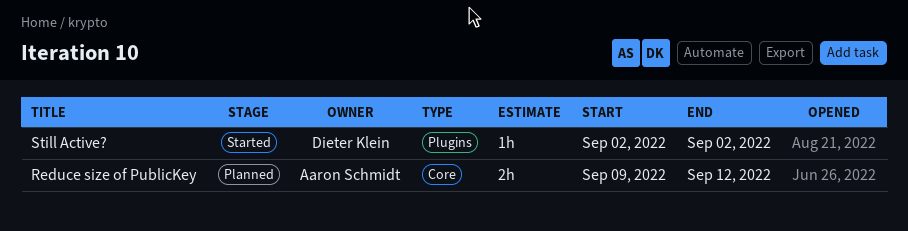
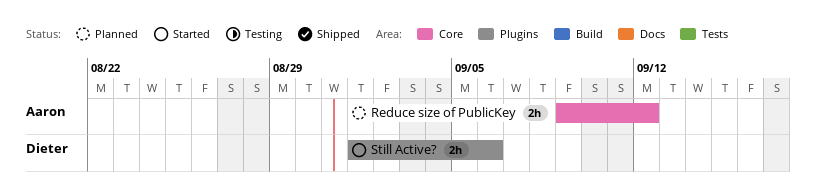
Still Active?, estimate: 1h -> 2h
Still Active?, start: Sep 2 -> Sep 1
Still Active?, due: Sep 2 -> Sep 6

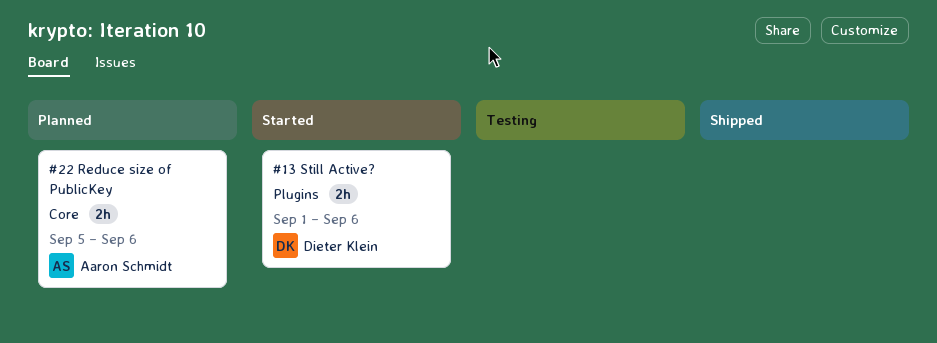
Reduce size of PublicKey, start: Sep 9 -> Sep 5
Reduce size of PublicKey, due: Sep 12 -> Sep 6

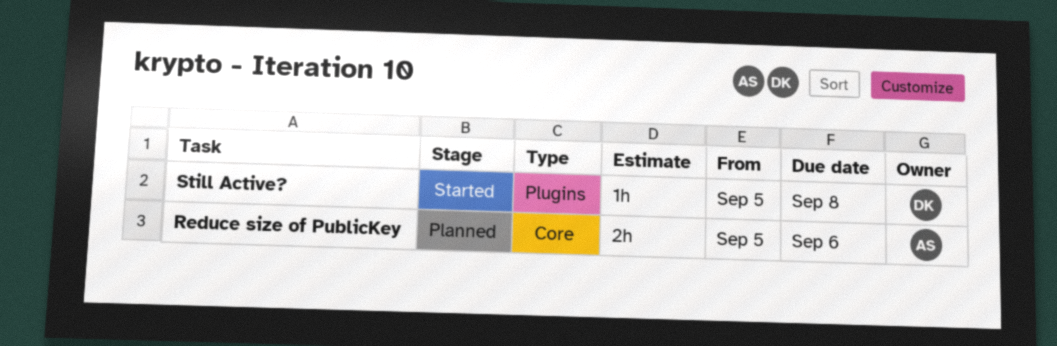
Still Active?, estimate: 2h -> 1h
Still Active?, start: Sep 1 -> Sep 5
Still Active?, due: Sep 6 -> Sep 8

